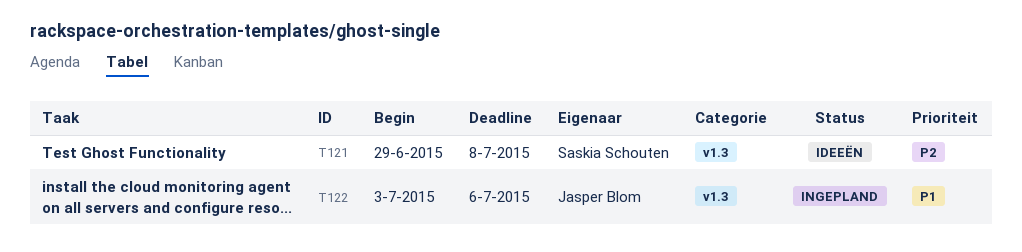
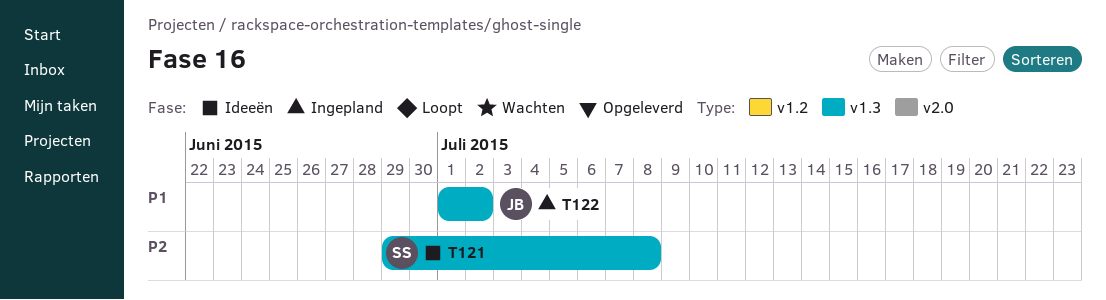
T122, start: Jul 3 -> Jul 1
T122, due: Jul 6 -> Jul 2

